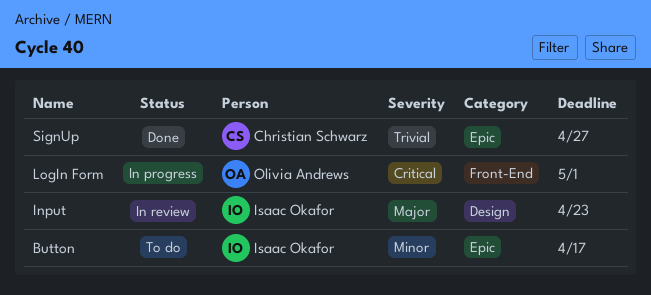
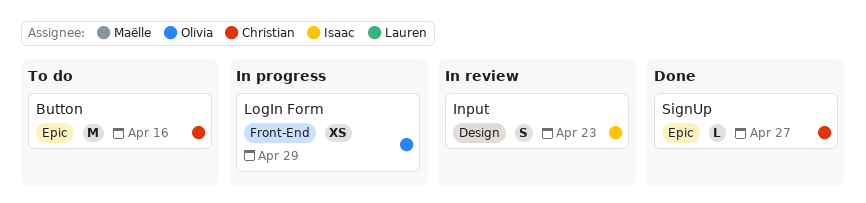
Button, owner: Isaac Okafor -> Christian Schwarz
Button, due: Apr 17 -> Apr 16
LogIn Form, due: May 1 -> Apr 29

